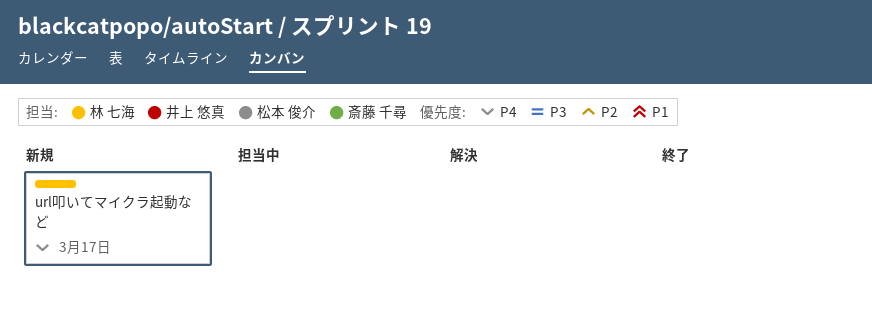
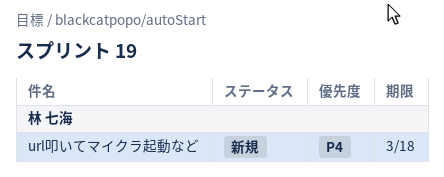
url叩いてマイクラ起動など, due: Mar 17 -> Mar 18

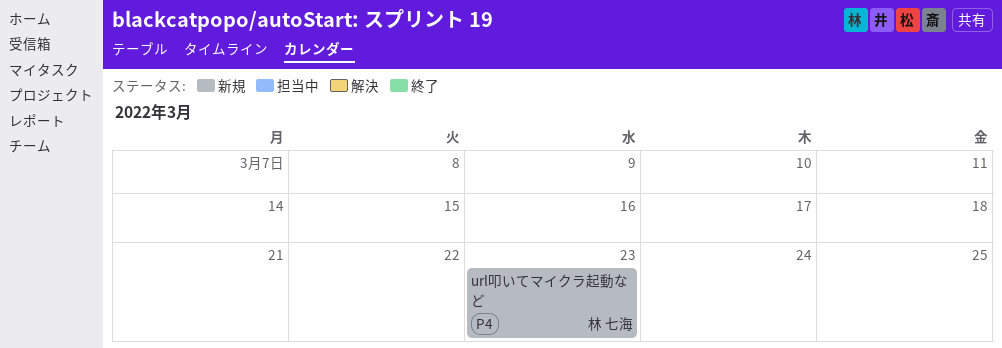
url叩いてマイクラ起動など, due: Mar 18 -> Mar 23

